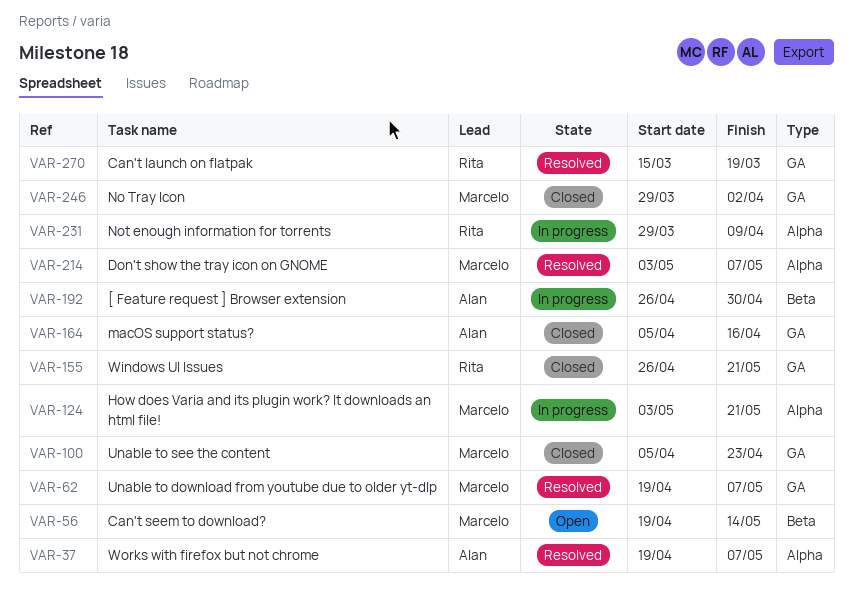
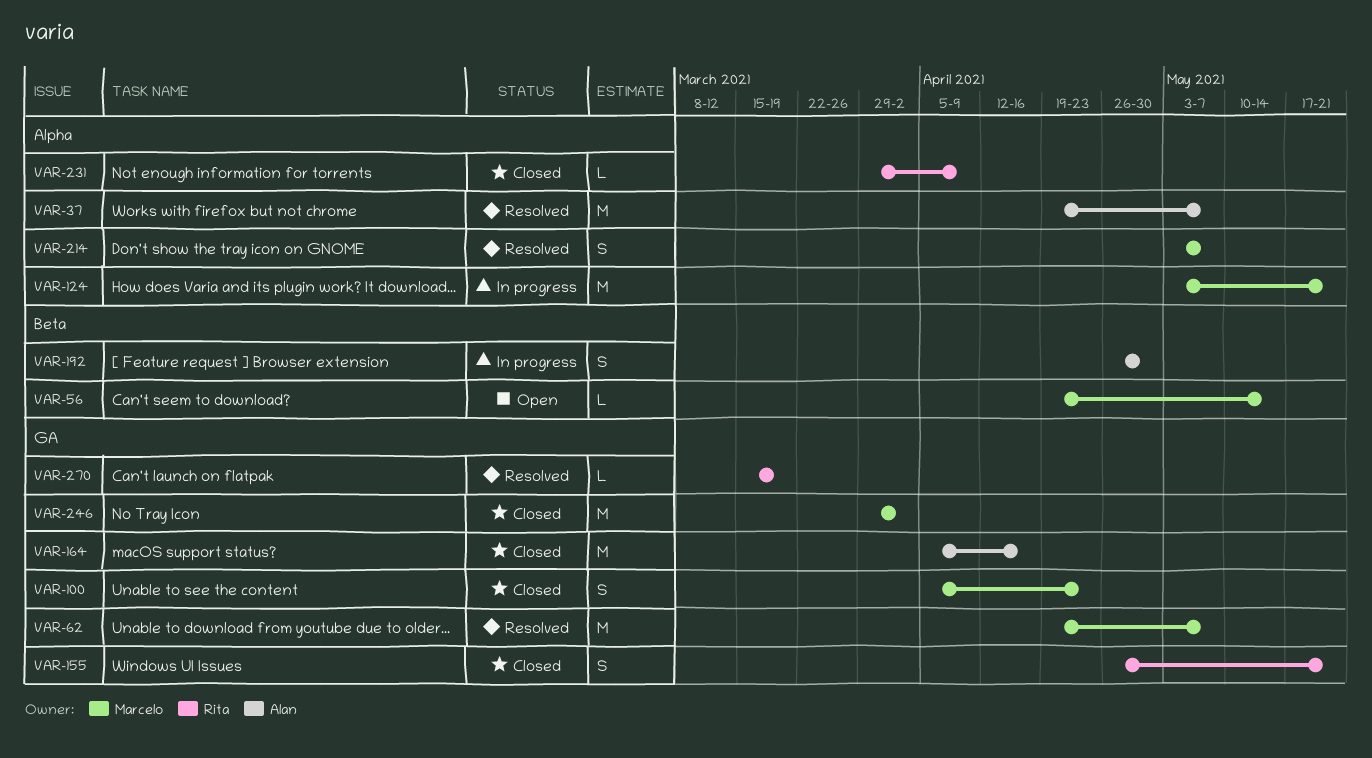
VAR-231, status: In progress -> Closed

